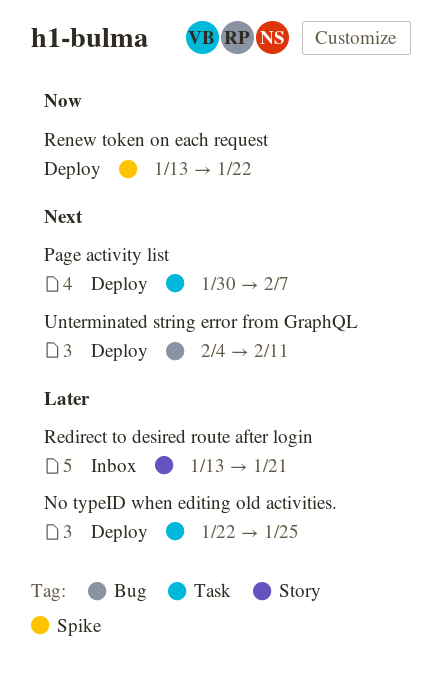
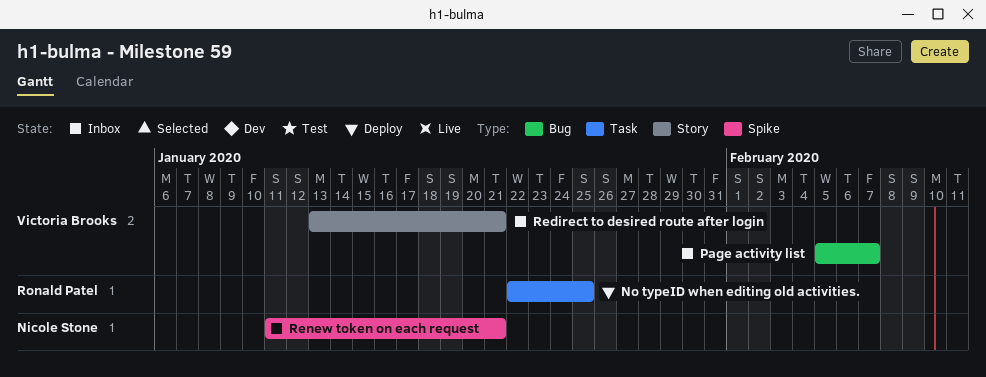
Page activity list, status: Deploy -> Inbox
Page activity list, label: Task -> Bug
Page activity list, start: Jan 30 -> Feb 5
Renew token on each request, status: Deploy -> Inbox
Renew token on each request, start: Jan 13 -> Jan 11
Renew token on each request, due: Jan 22 -> Jan 21
Unterminated string error from GraphQL: present -> none

